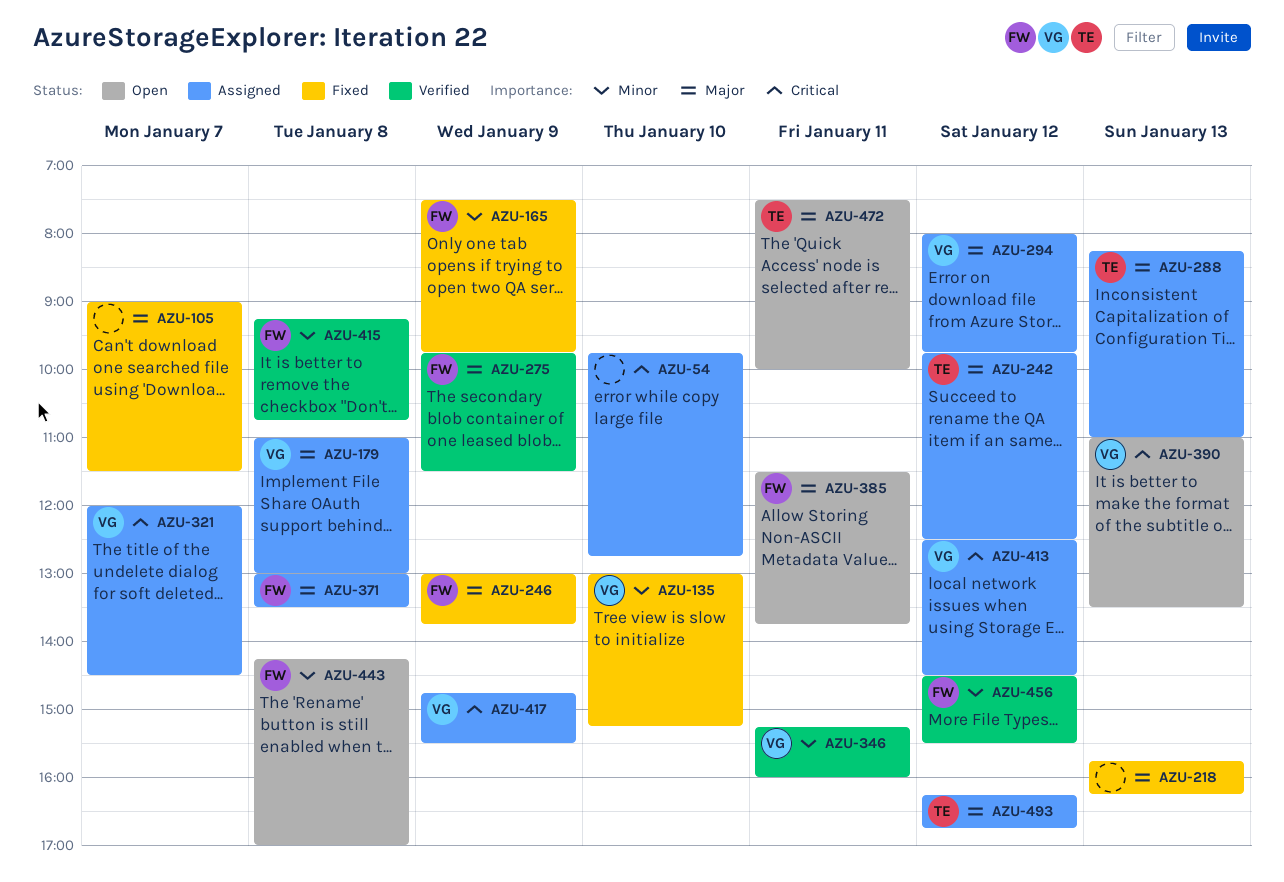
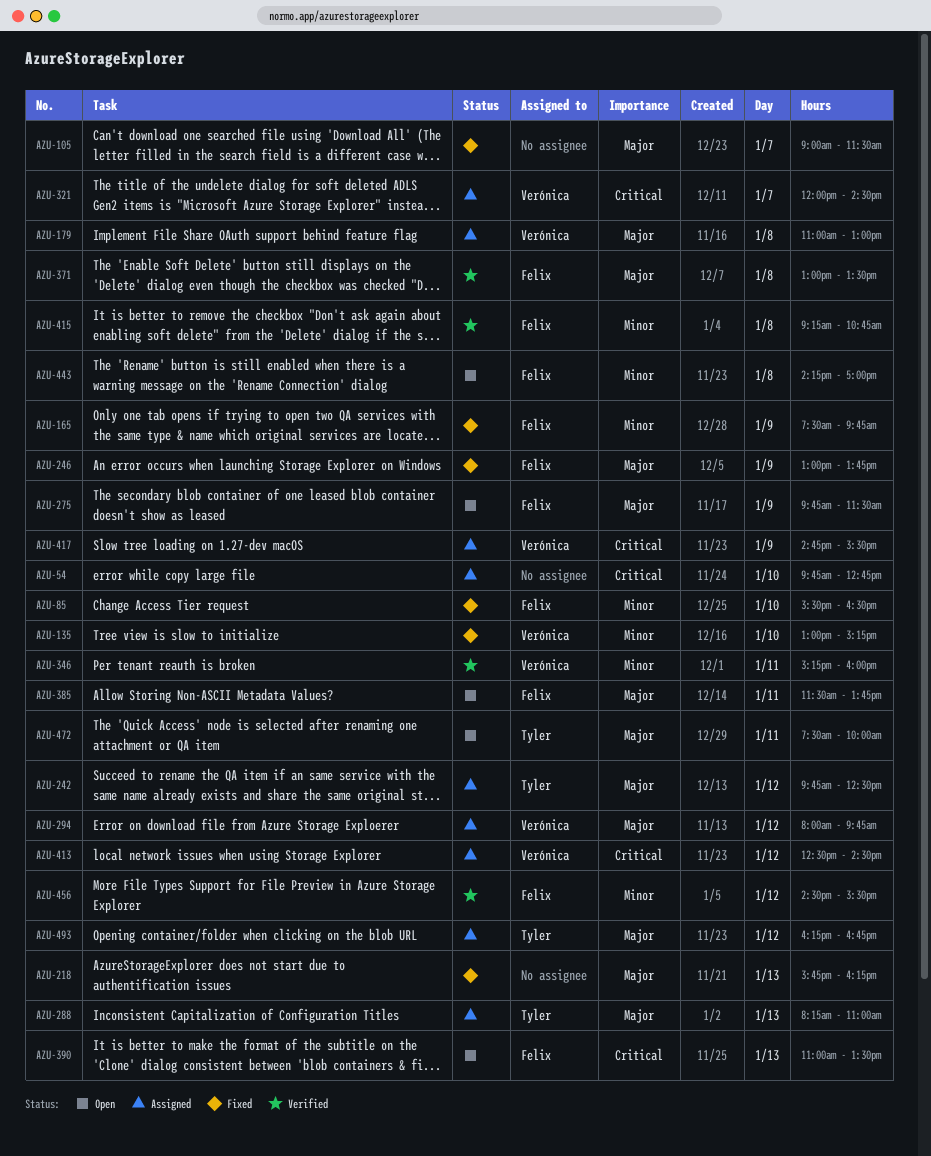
AZU-85: none -> present
AZU-275, status: Verified -> Open
AZU-371, status: Assigned -> Verified
AZU-390, owner: Verónica -> Felix

